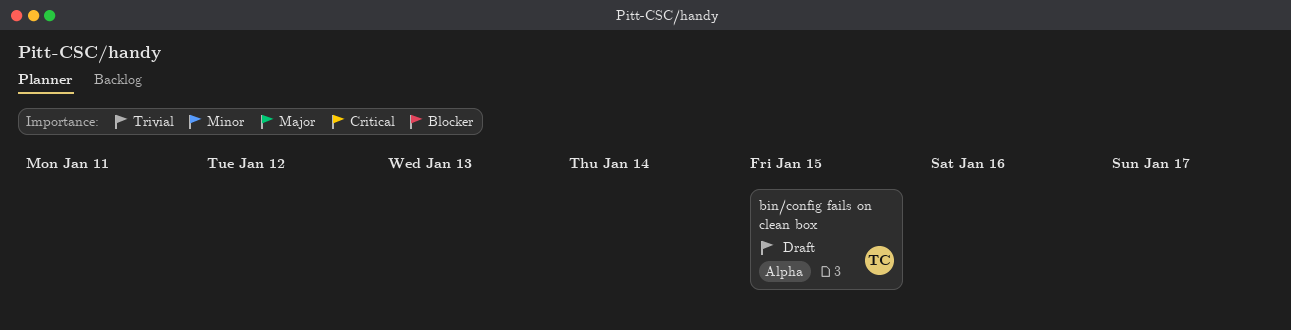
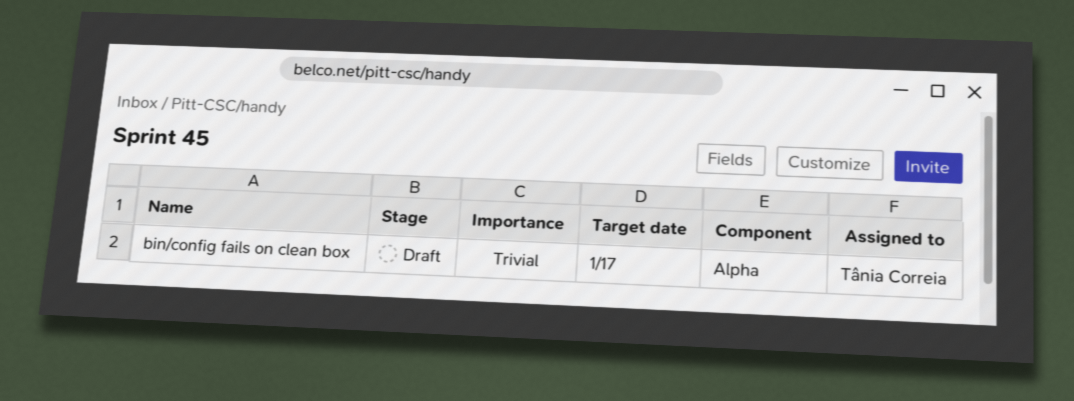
bin/config fails on clean box, due: Jan 15 -> Jan 17

